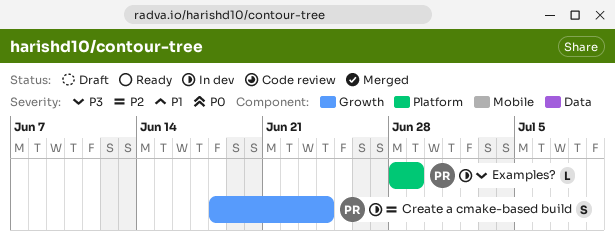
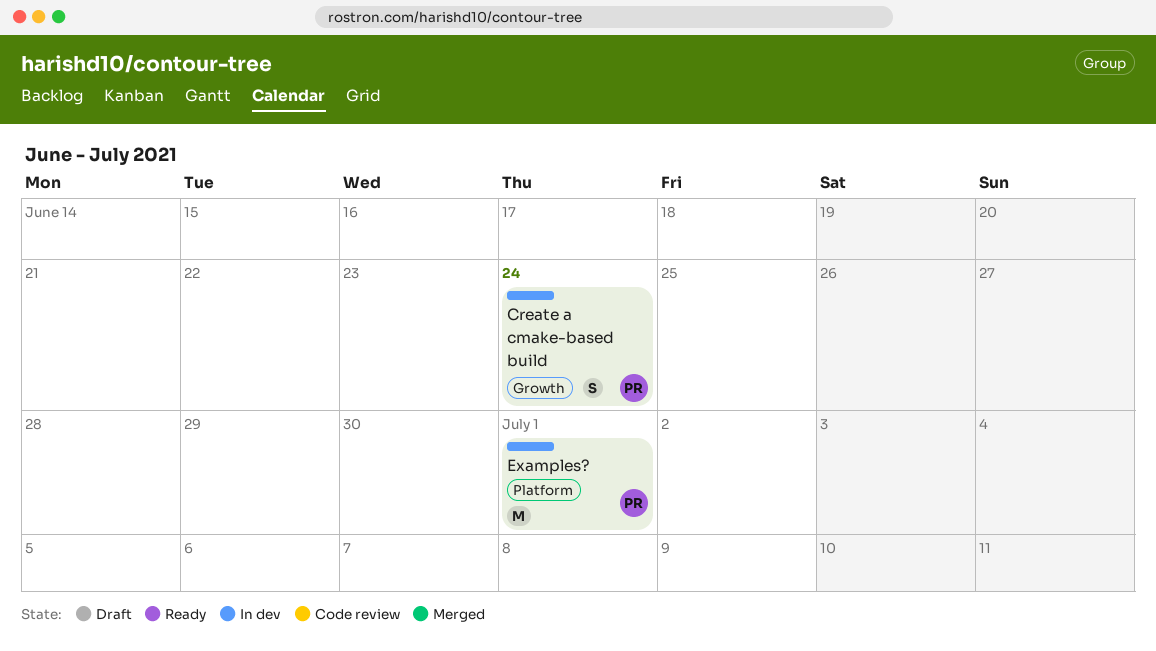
Examples?, estimate: L -> M
Examples?, due: Jun 29 -> Jul 1

